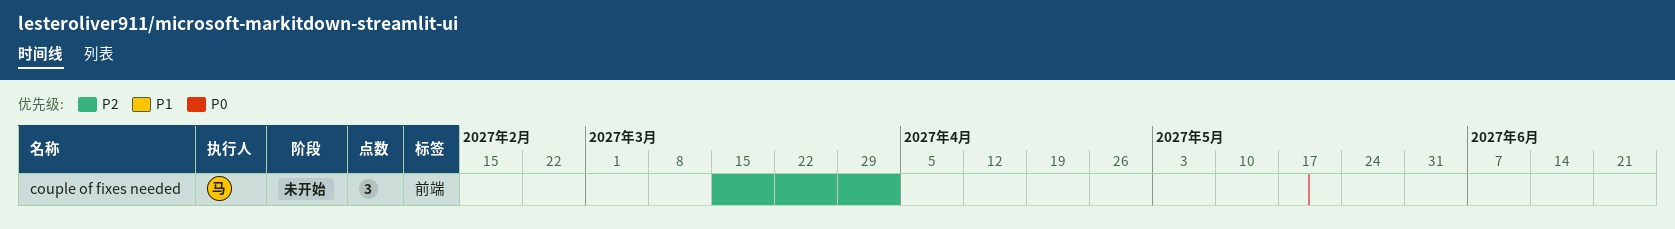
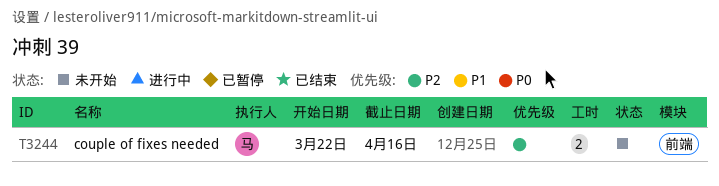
couple of fixes needed, estimate: 3 -> 2
couple of fixes needed, start: Mar 15 -> Mar 22
couple of fixes needed, due: Apr 2 -> Apr 16

